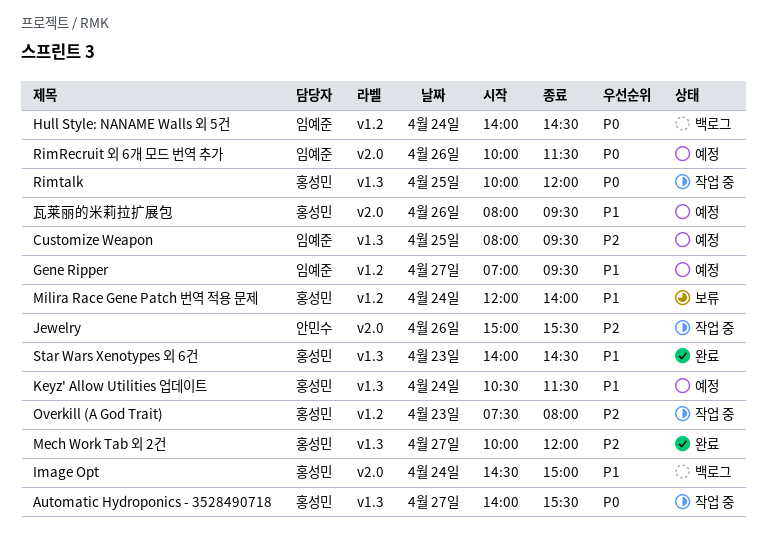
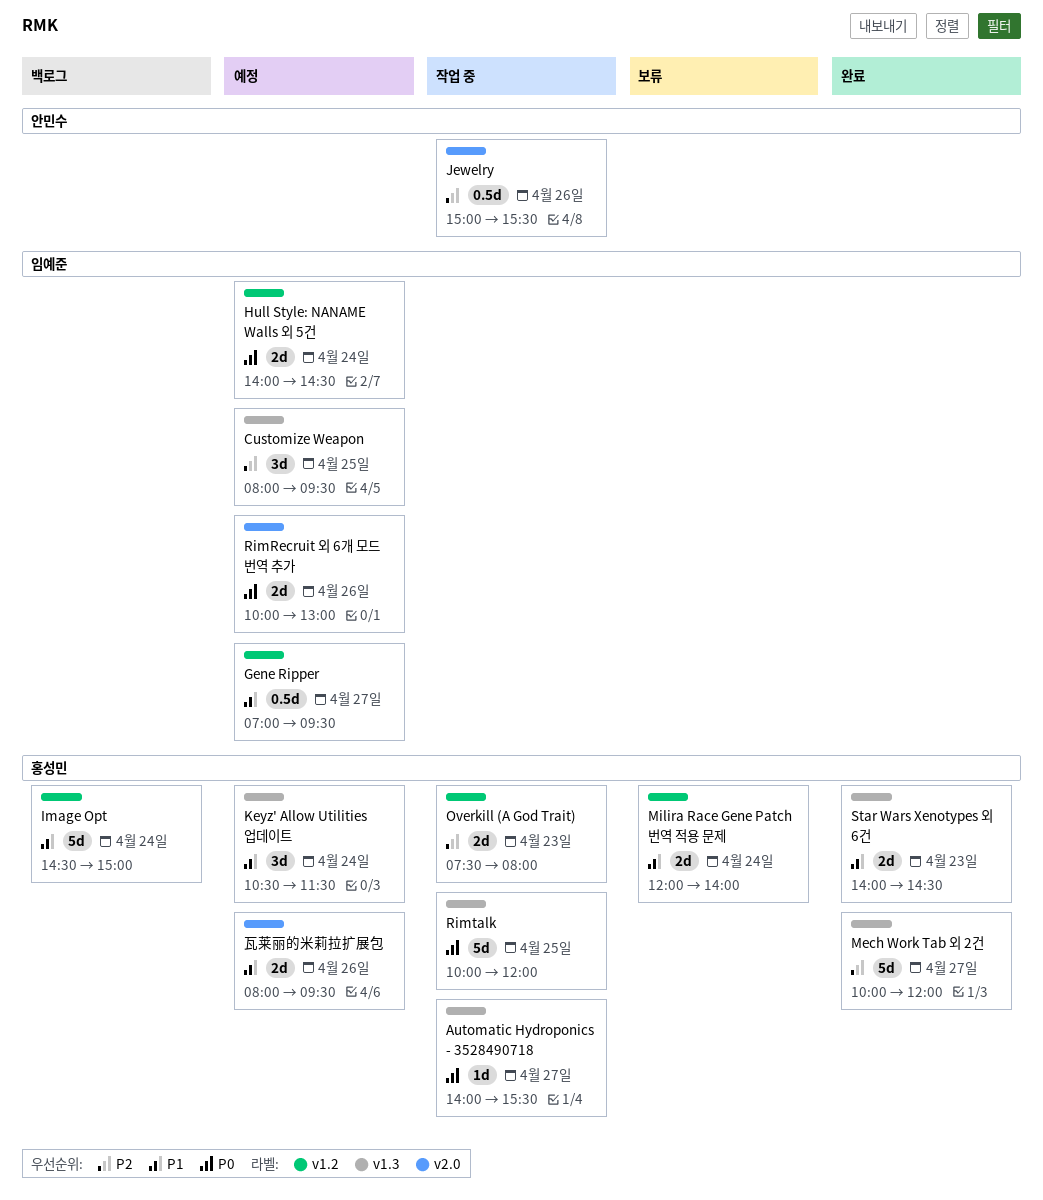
Hull Style: NANAME Walls 외 5건, status: 백로그 -> 예정
Image Opt, label: v2.0 -> v1.2
RimRecruit 외 6개 모드 번역 추가, ends: 11:30 -> 13:00

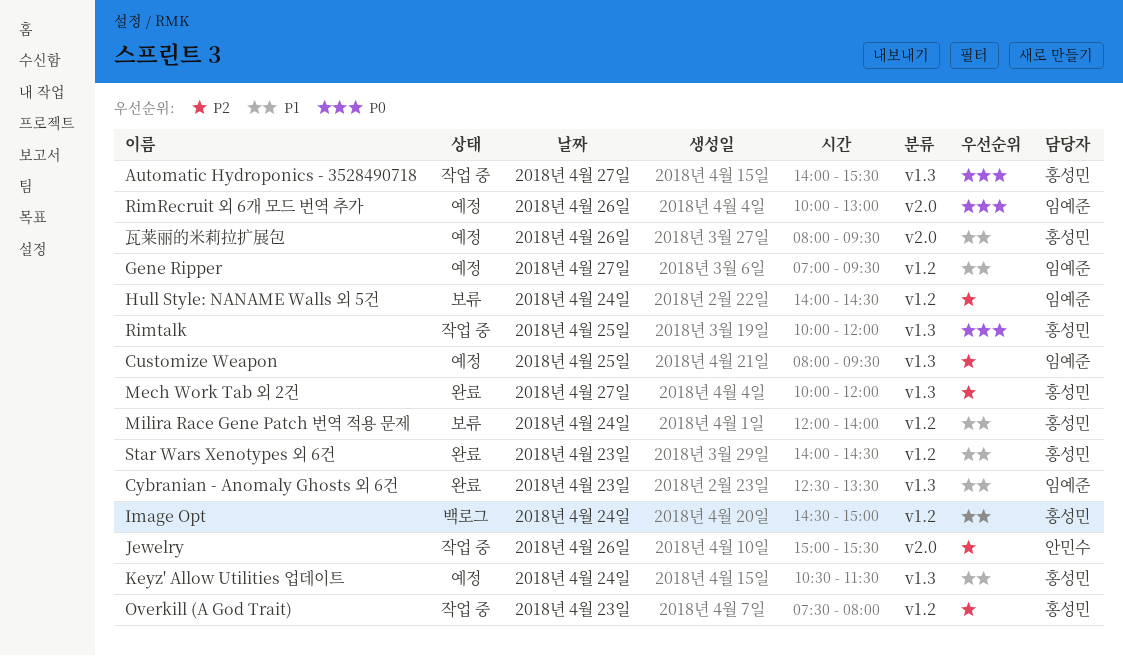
Cybranian - Anomaly Ghosts 외 6건: none -> present
Hull Style: NANAME Walls 외 5건, status: 예정 -> 보류
Hull Style: NANAME Walls 외 5건, priority: P0 -> P2
Star Wars Xenotypes 외 6건, label: v1.3 -> v1.2

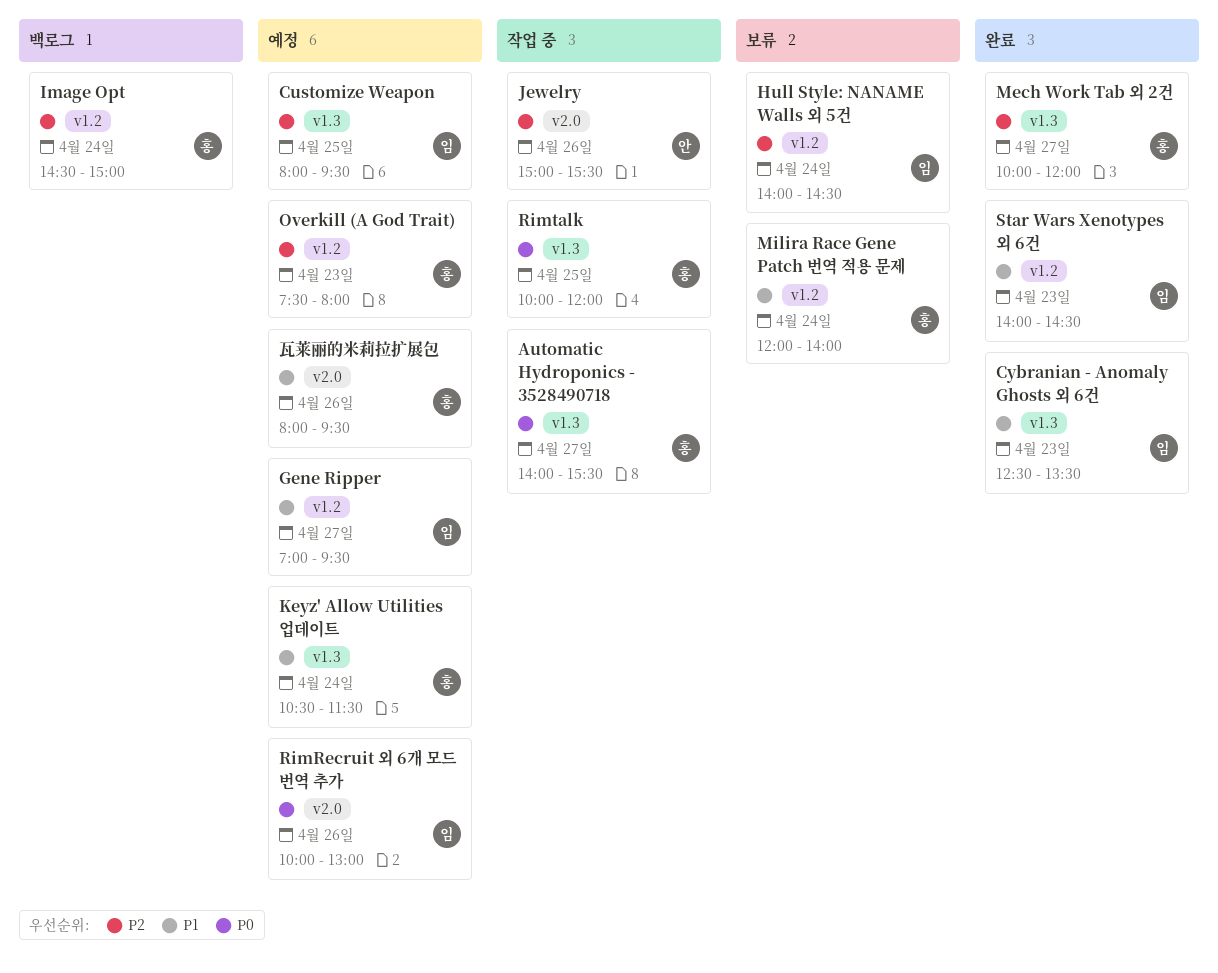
Image Opt, priority: P1 -> P2
Overkill (A God Trait), status: 작업 중 -> 예정
Star Wars Xenotypes 외 6건, owner: 홍성민 -> 임예준

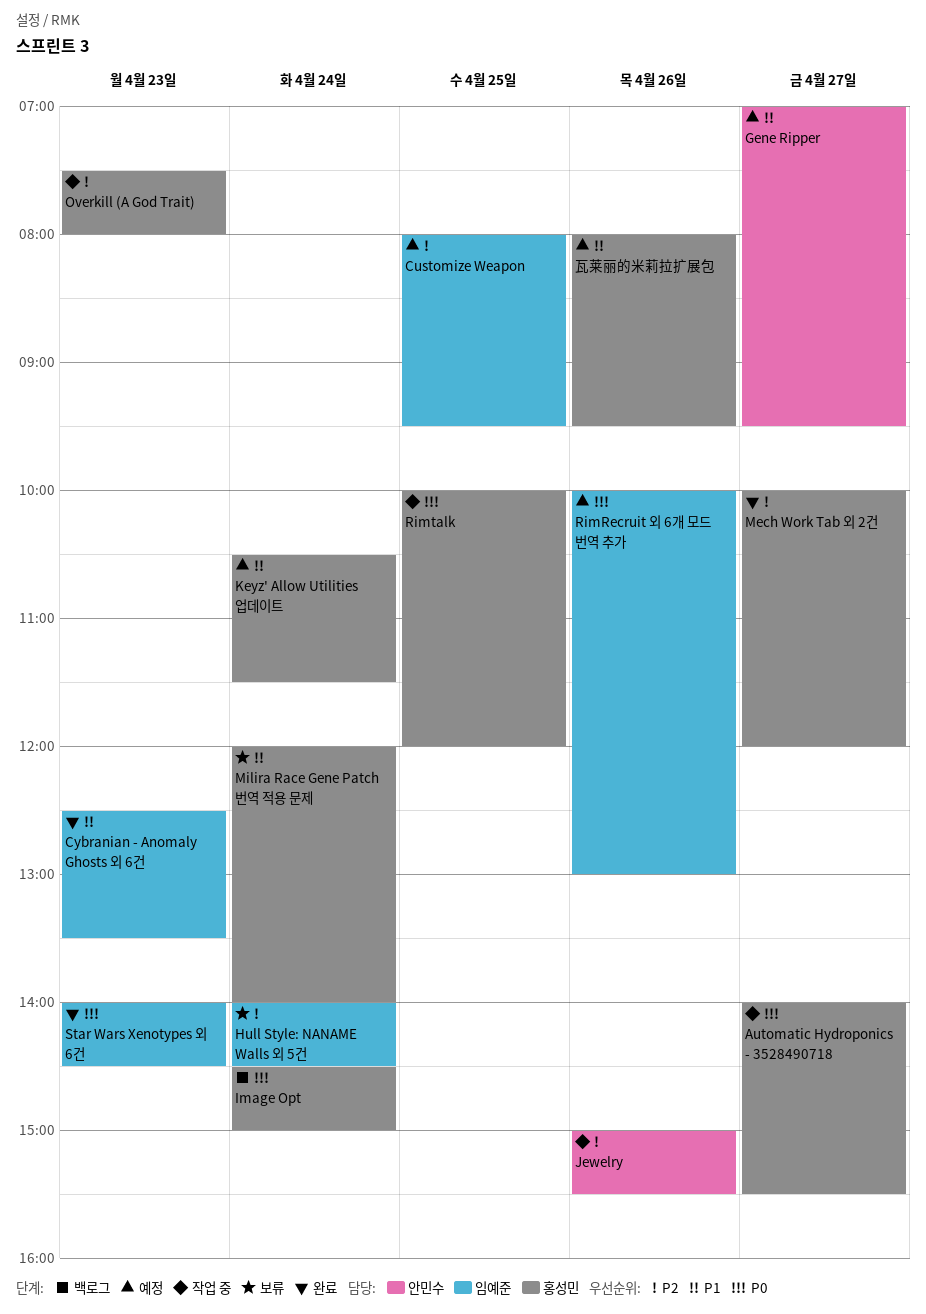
Gene Ripper, owner: 임예준 -> 안민수
Image Opt, priority: P2 -> P0
Overkill (A God Trait), status: 예정 -> 작업 중
Star Wars Xenotypes 외 6건, priority: P1 -> P0

